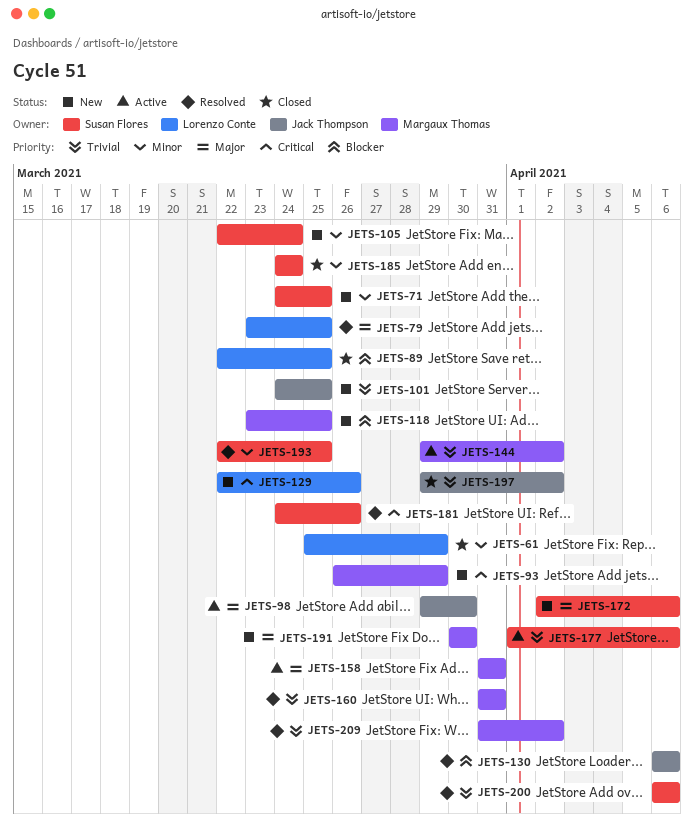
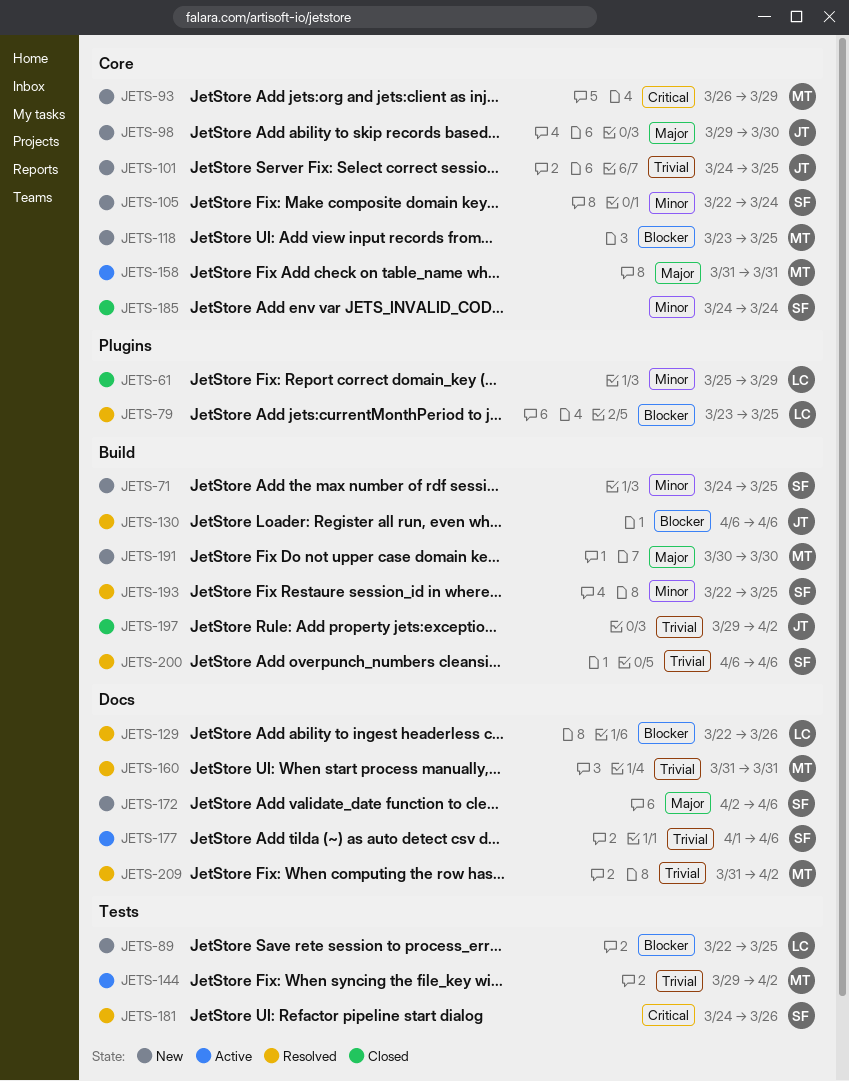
JETS-79, priority: Major -> Blocker
JETS-89, status: Closed -> New
JETS-98, status: Active -> New
JETS-129, status: New -> Resolved
JETS-129, priority: Critical -> Blocker

